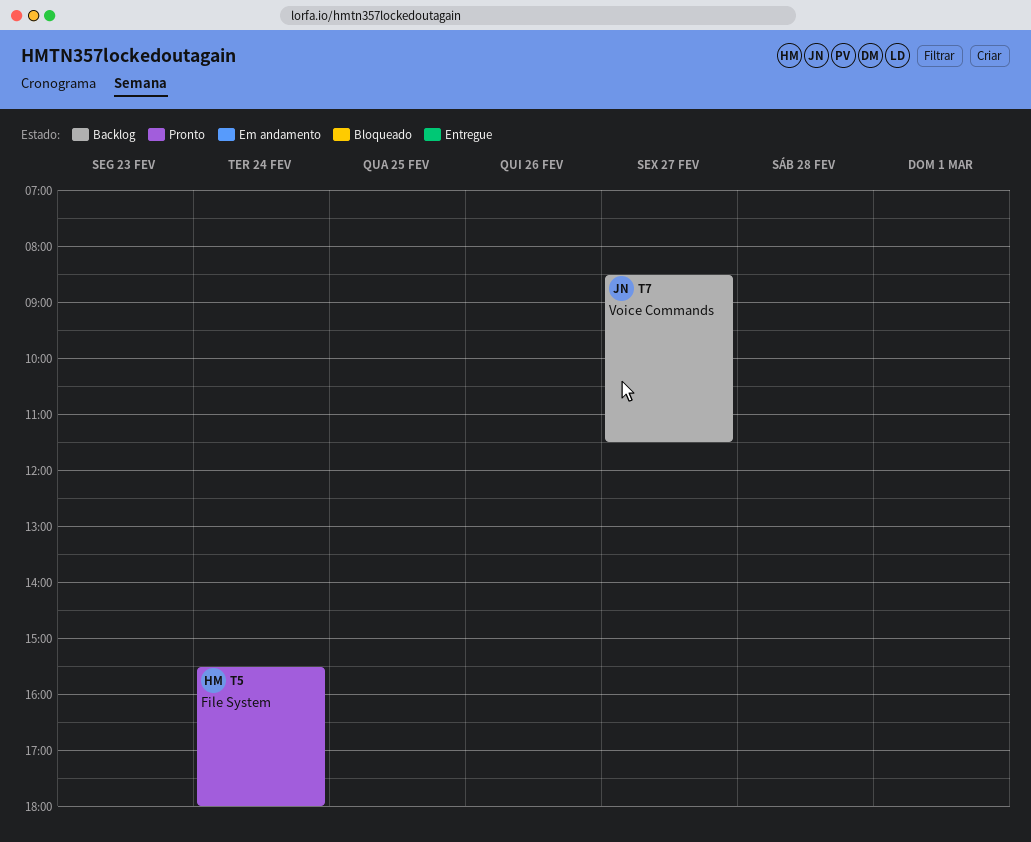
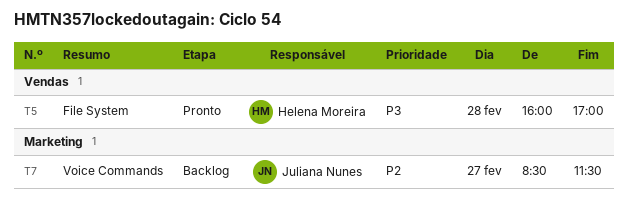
T5, day: Feb 24 -> Feb 28
T5, begins: 15:30 -> 16:00
T5, ends: 18:00 -> 17:00

